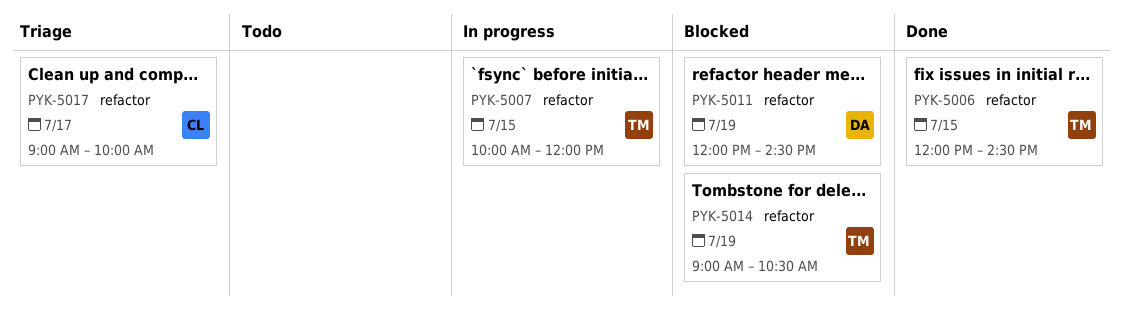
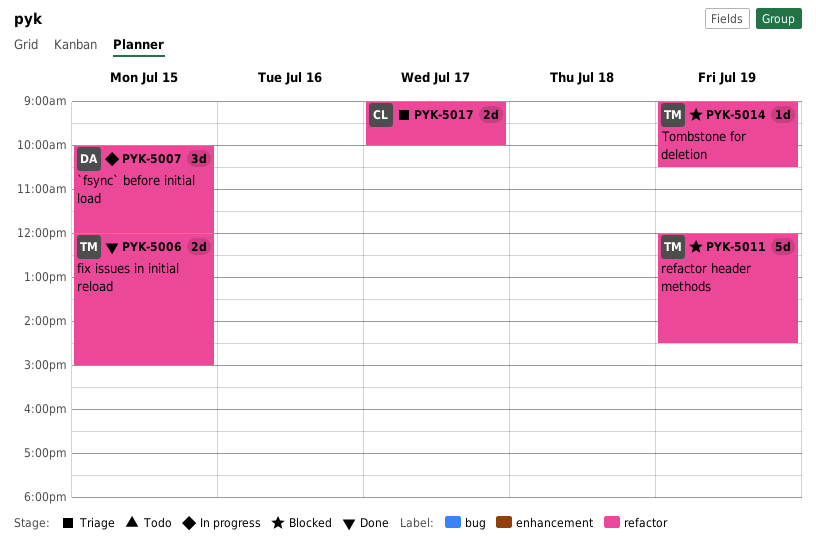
PYK-5006, ends: 14:30 -> 15:00
PYK-5007, owner: TM -> DA
PYK-5011, owner: DA -> TM

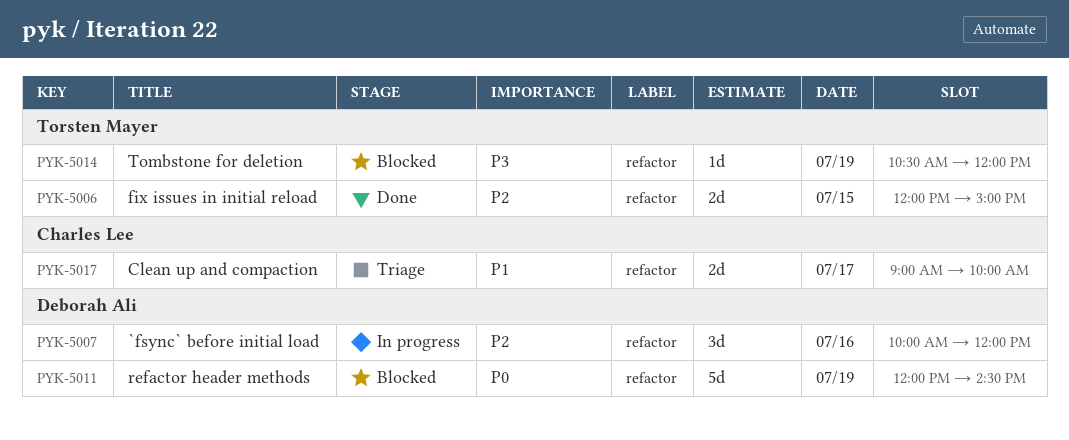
PYK-5007, day: Jul 15 -> Jul 16
PYK-5011, owner: Torsten Mayer -> Deborah Ali
PYK-5014, begins: 09:00 -> 10:30
PYK-5014, ends: 10:30 -> 12:00

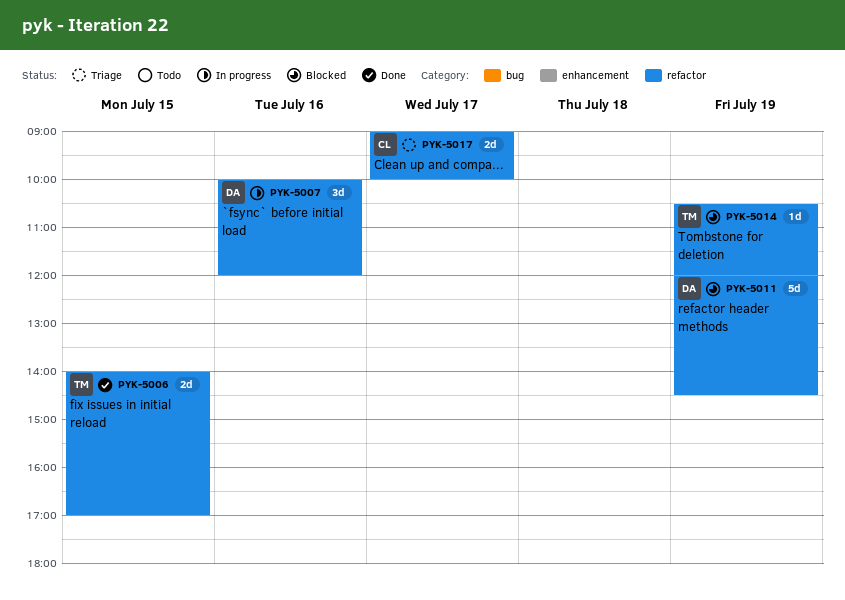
PYK-5006, begins: 12:00 -> 14:00
PYK-5006, ends: 15:00 -> 17:00

